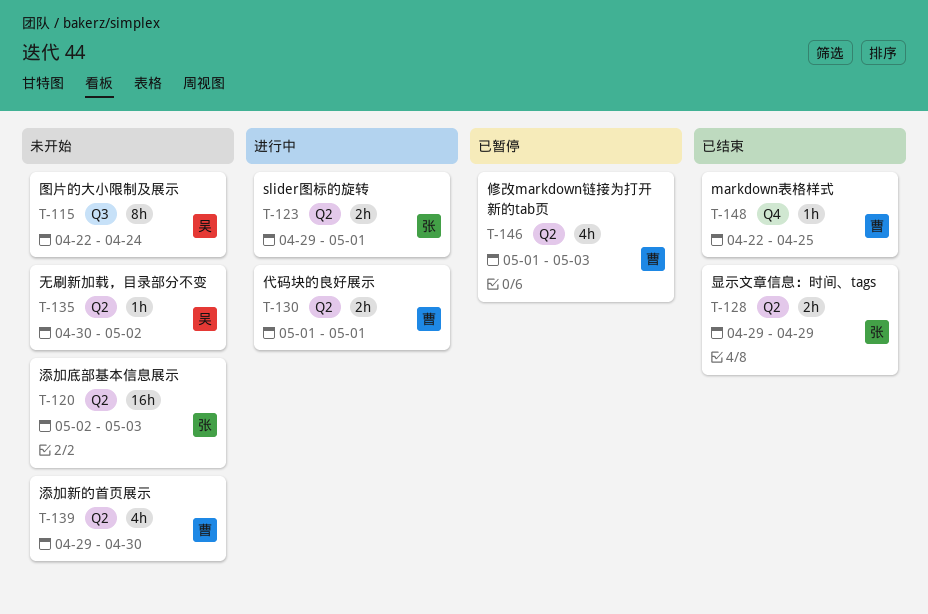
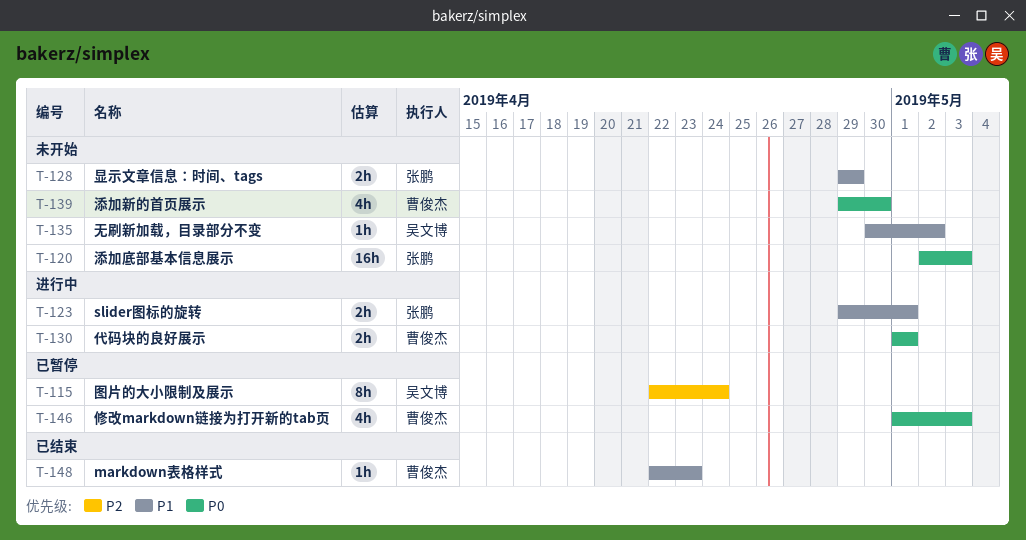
T-115, status: 未开始 -> 已暂停
T-128, status: 已结束 -> 未开始
T-148, due: Apr 25 -> Apr 23

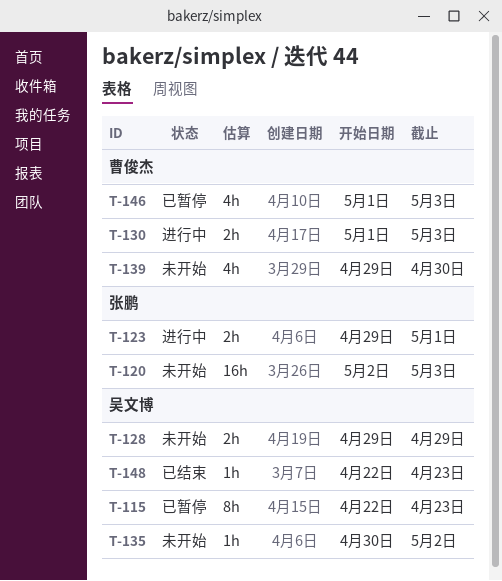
T-115, due: Apr 24 -> Apr 23
T-128, owner: 张鹏 -> 吴文博
T-130, due: May 1 -> May 3
T-148, owner: 曹俊杰 -> 吴文博

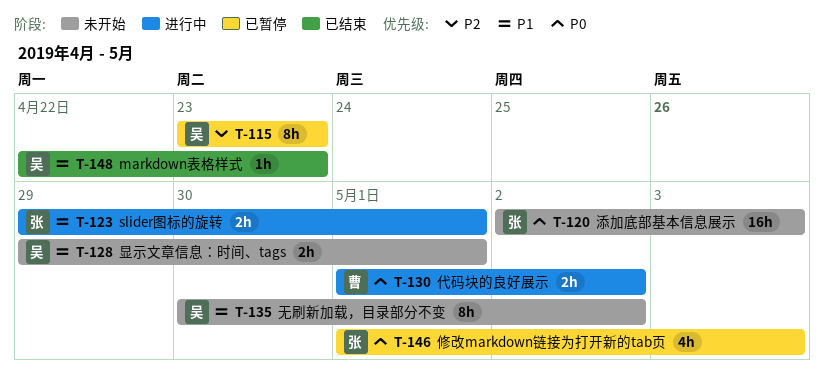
T-115, start: Apr 22 -> Apr 23
T-128, due: Apr 29 -> May 1
T-130, due: May 3 -> May 2
T-135, estimate: 1h -> 8h
T-139: present -> none
T-146, owner: 曹俊杰 -> 张鹏

